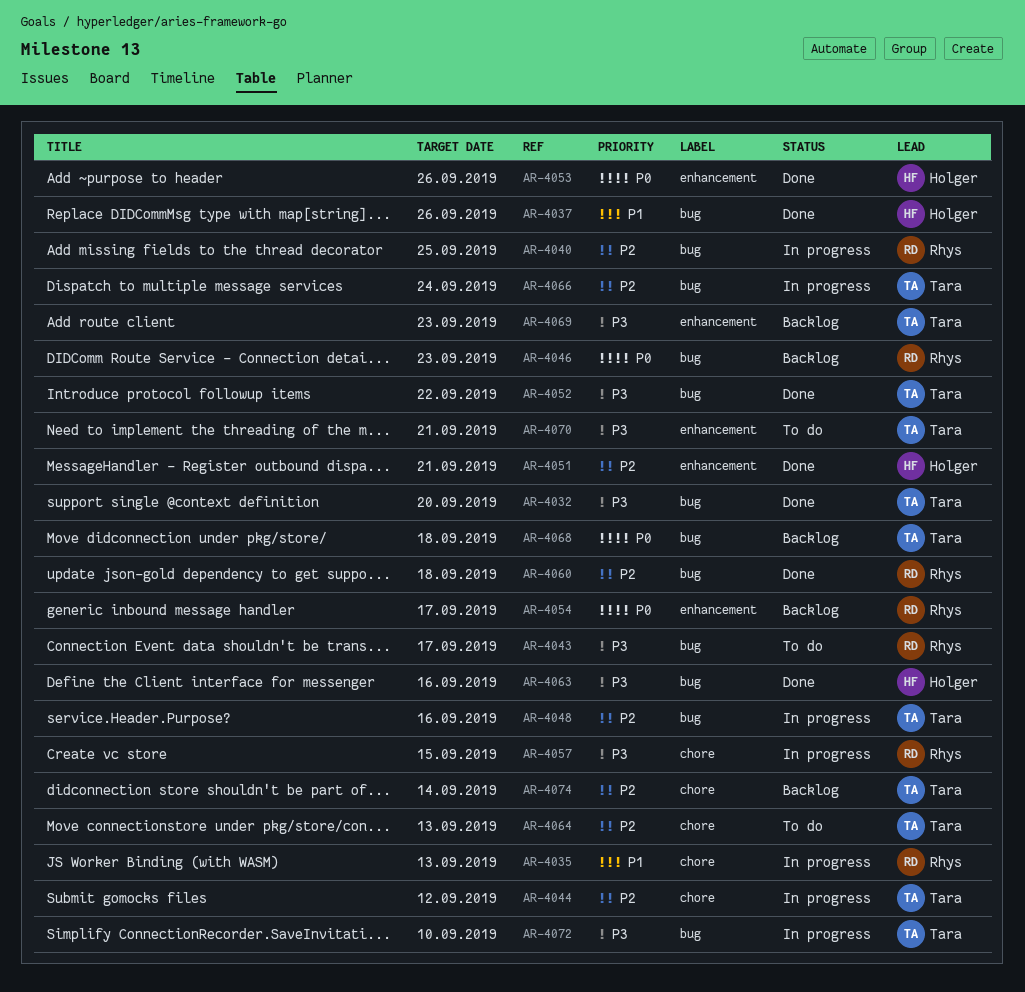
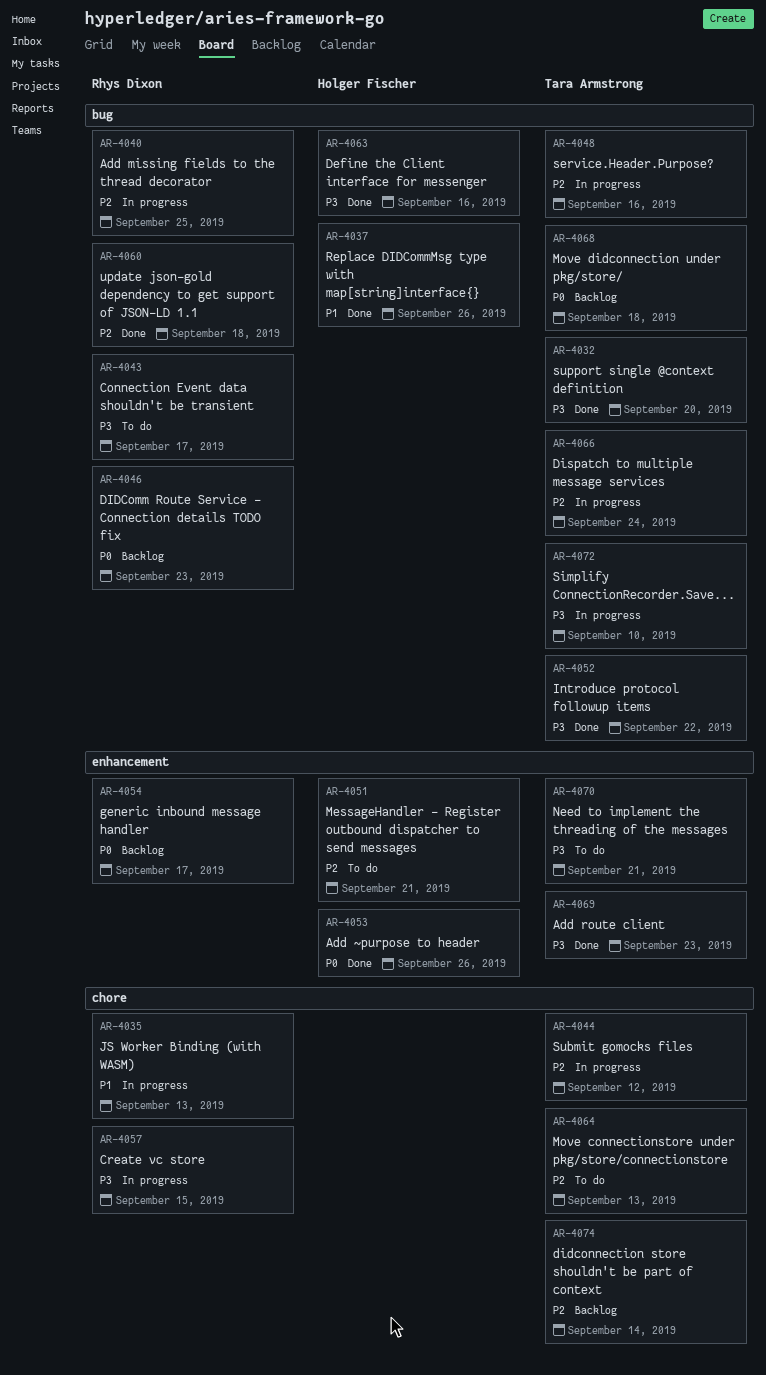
AR-4051, status: Done -> To do
AR-4069, status: Backlog -> Done

